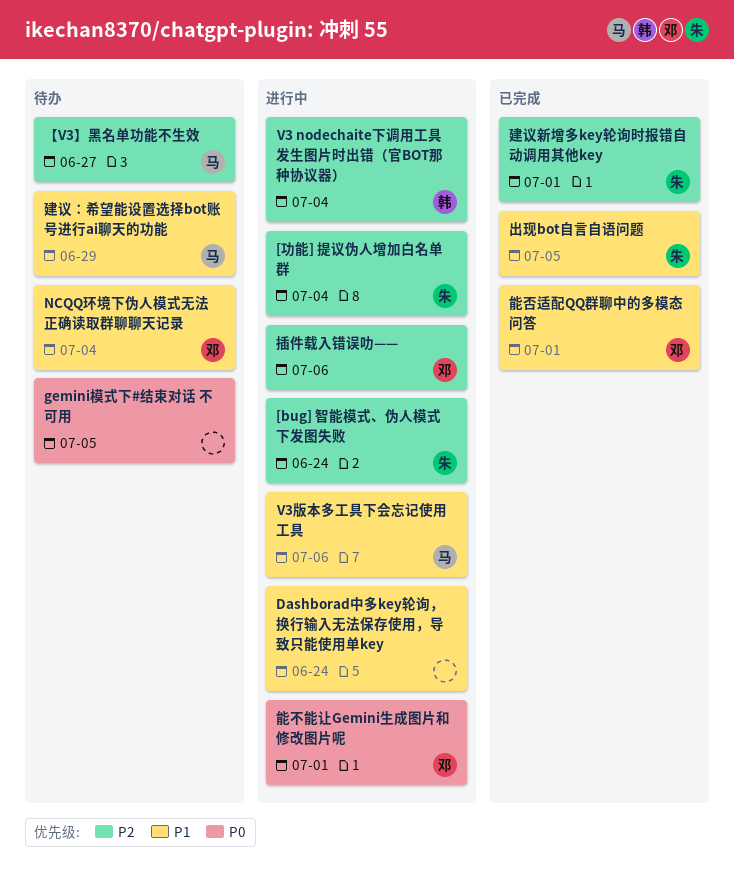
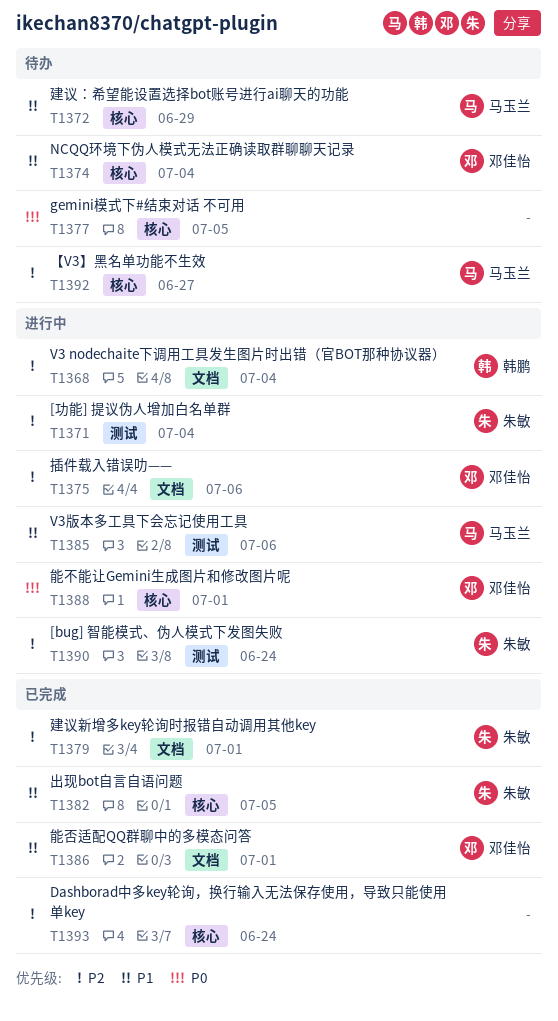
Dashborad中多key轮询，换行输入无法保存使用，导致只能使用单key, status: 进行中 -> 已完成
Dashborad中多key轮询，换行输入无法保存使用，导致只能使用单key, priority: P1 -> P2

